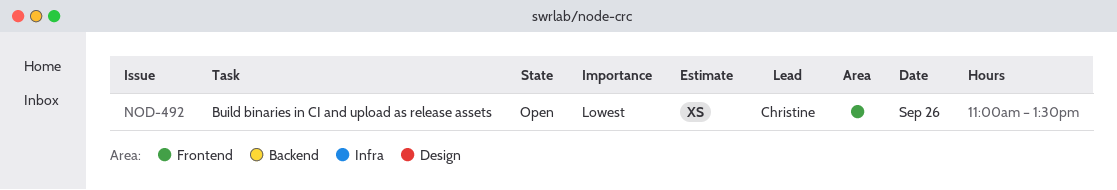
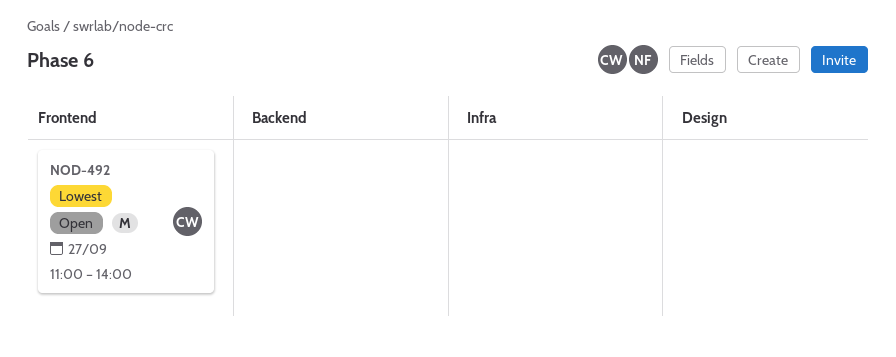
NOD-492, estimate: XS -> M
NOD-492, day: Sep 26 -> Sep 27
NOD-492, ends: 13:30 -> 14:00

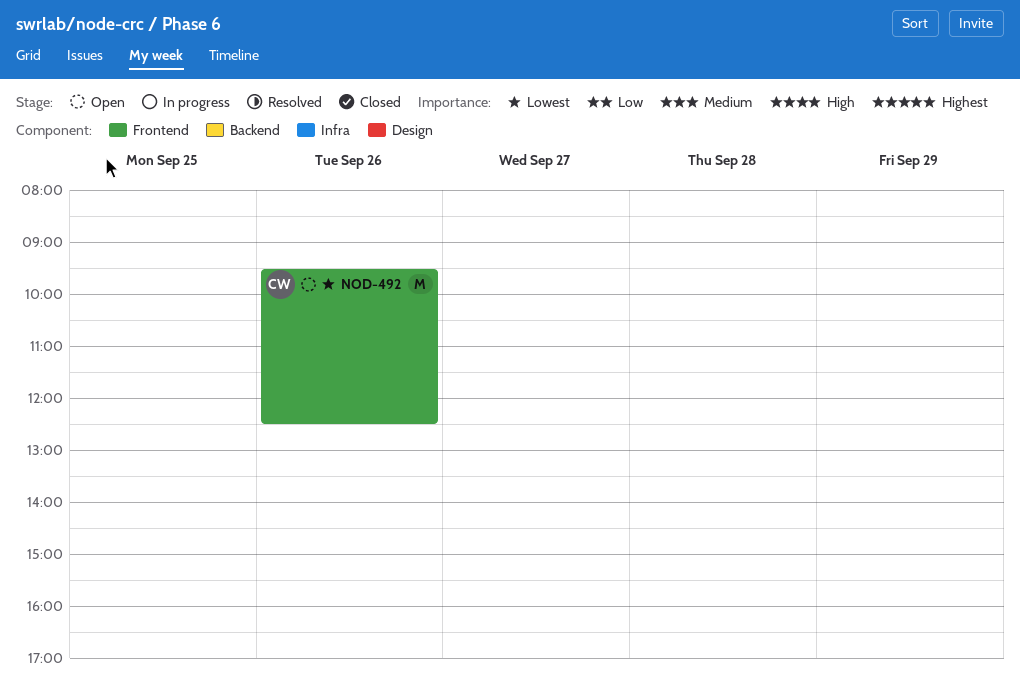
NOD-492, day: Sep 27 -> Sep 26
NOD-492, begins: 11:00 -> 09:30
NOD-492, ends: 14:00 -> 12:30

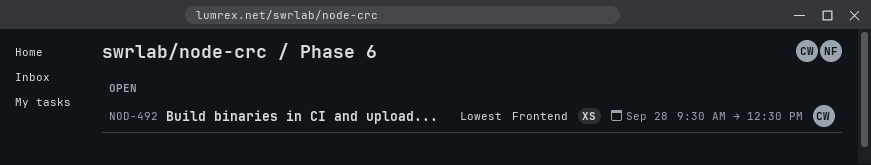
NOD-492, estimate: M -> XS
NOD-492, day: Sep 26 -> Sep 28

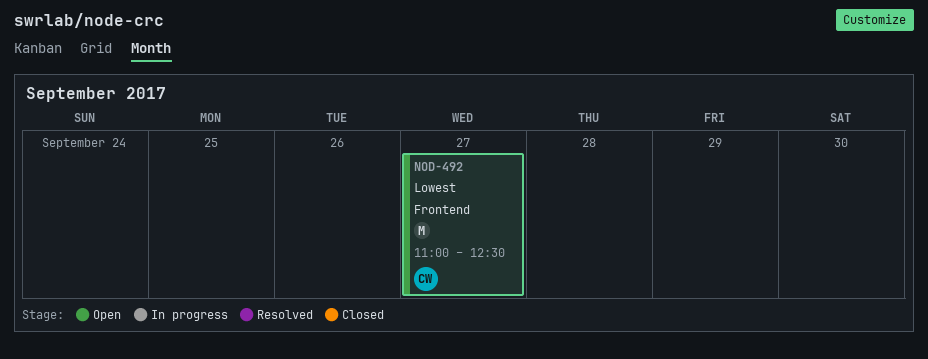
NOD-492, estimate: XS -> M
NOD-492, day: Sep 28 -> Sep 27
NOD-492, begins: 09:30 -> 11:00

